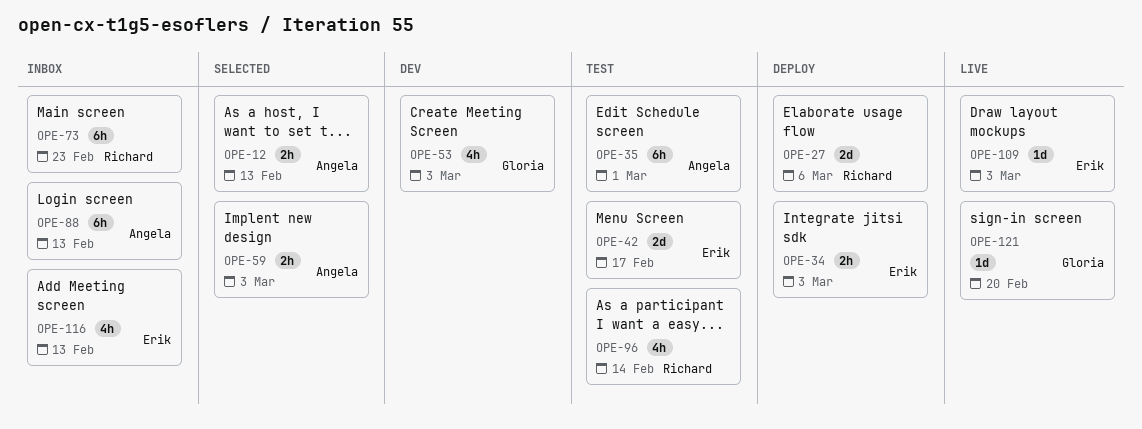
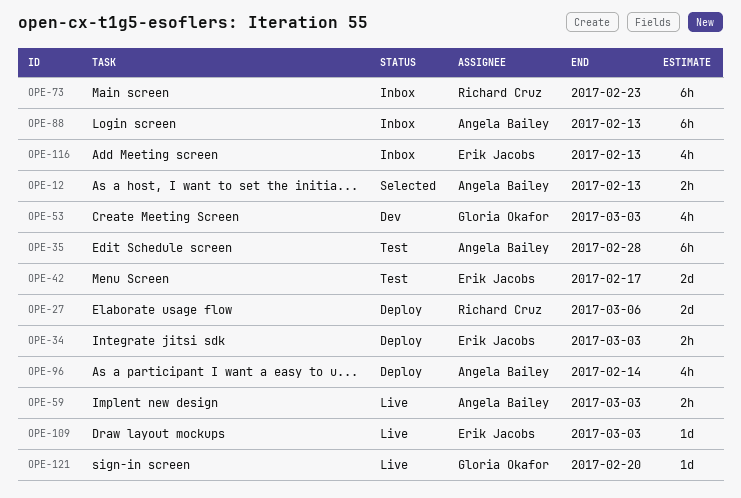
OPE-35, due: Mar 1 -> Feb 28
OPE-59, status: Selected -> Live
OPE-96, status: Test -> Deploy
OPE-96, owner: Richard Cruz -> Angela Bailey

